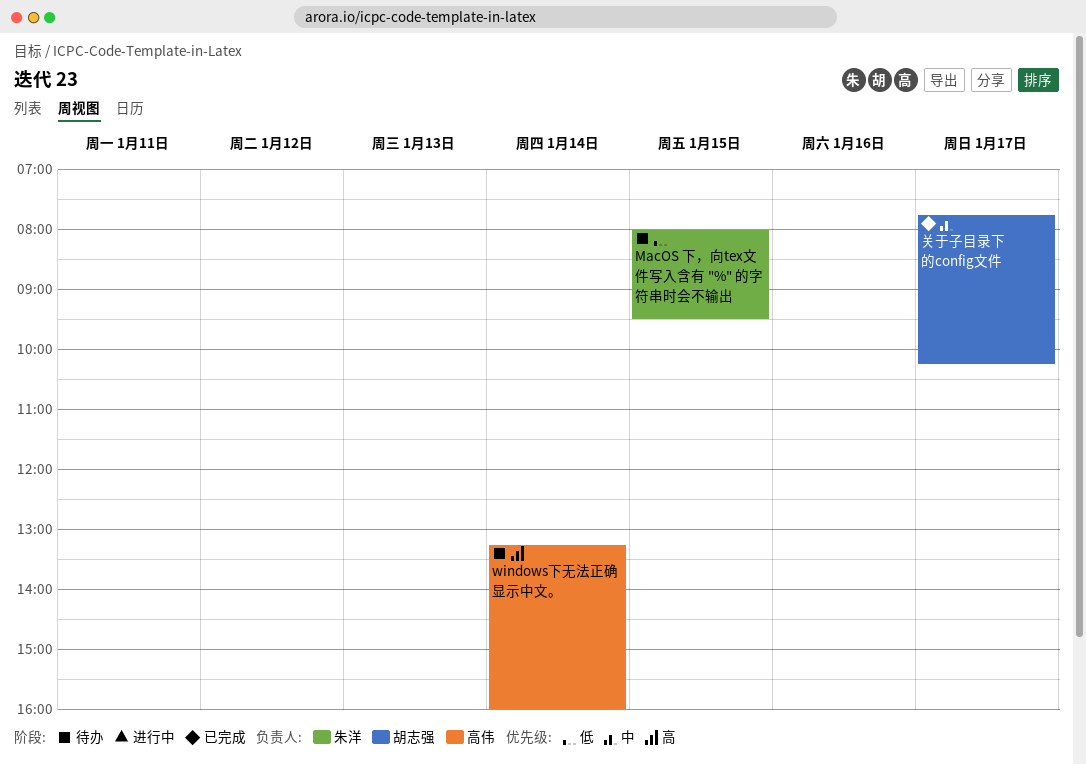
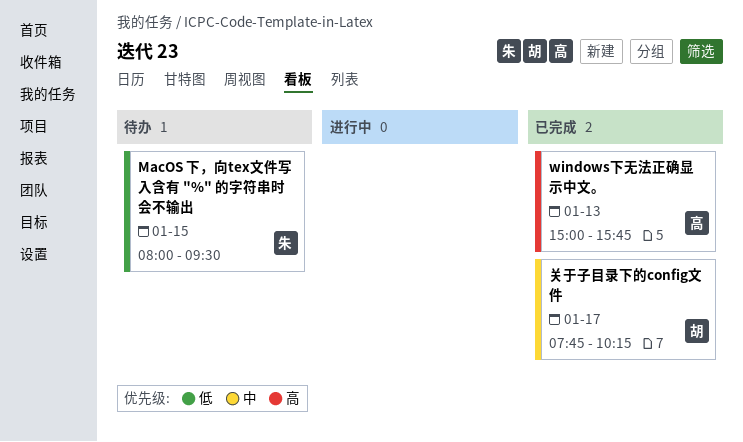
windows下无法正确显示中文。, status: 待办 -> 已完成
windows下无法正确显示中文。, day: Jan 14 -> Jan 13
windows下无法正确显示中文。, begins: 13:15 -> 15:00
windows下无法正确显示中文。, ends: 16:00 -> 15:45

